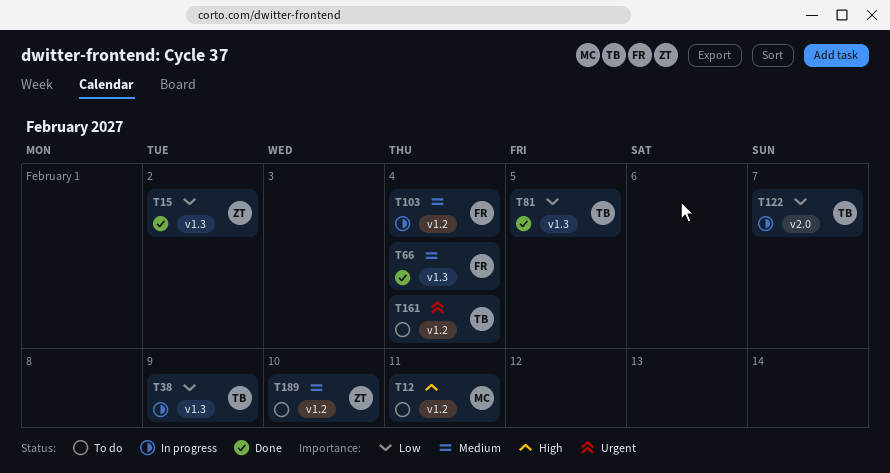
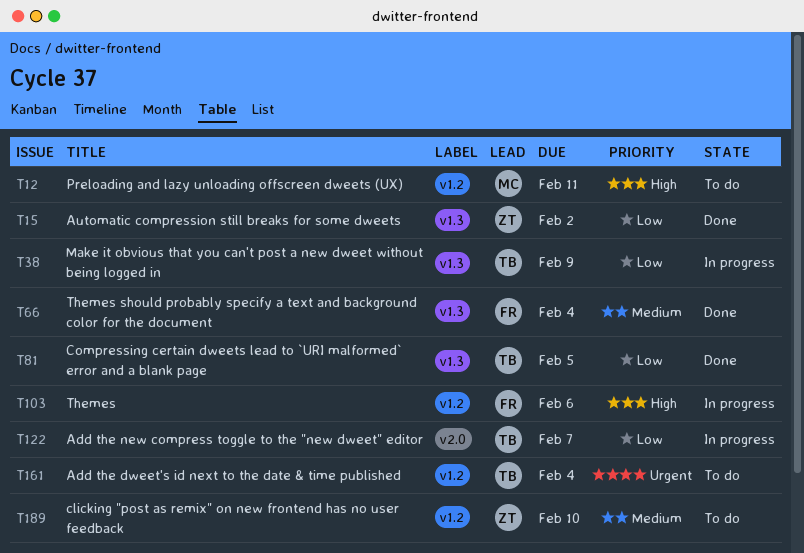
T103, priority: Medium -> High
T103, due: Feb 4 -> Feb 6

